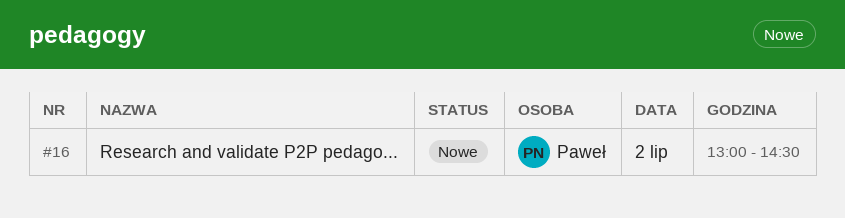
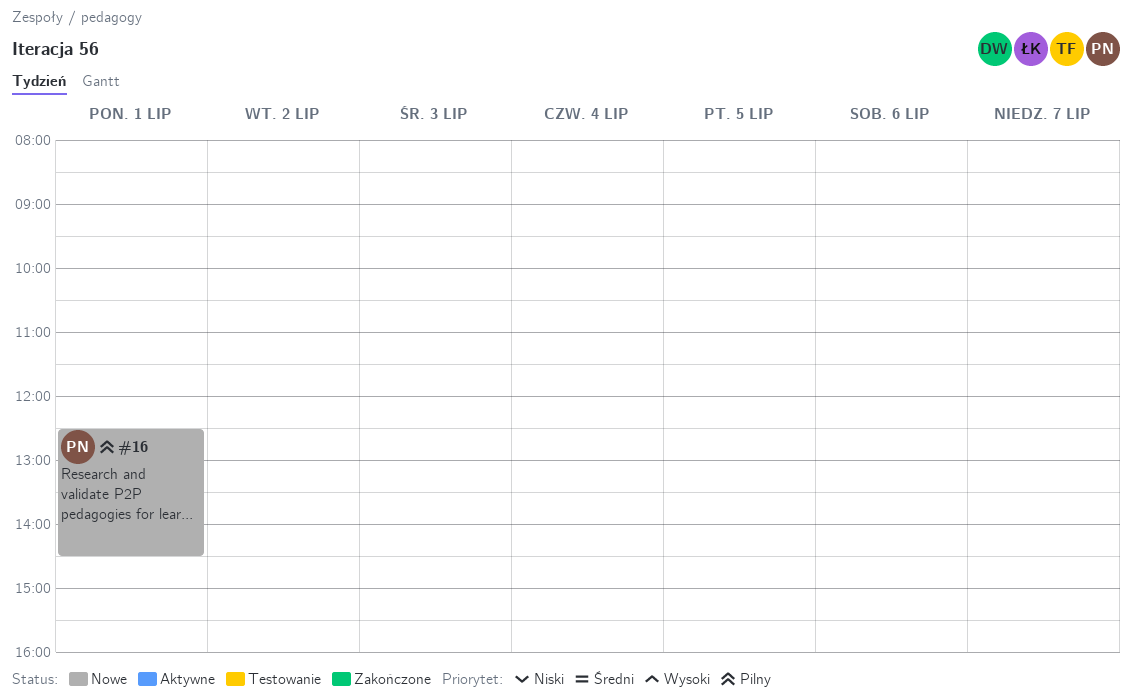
#16, day: Jul 2 -> Jul 1
#16, begins: 13:00 -> 12:30

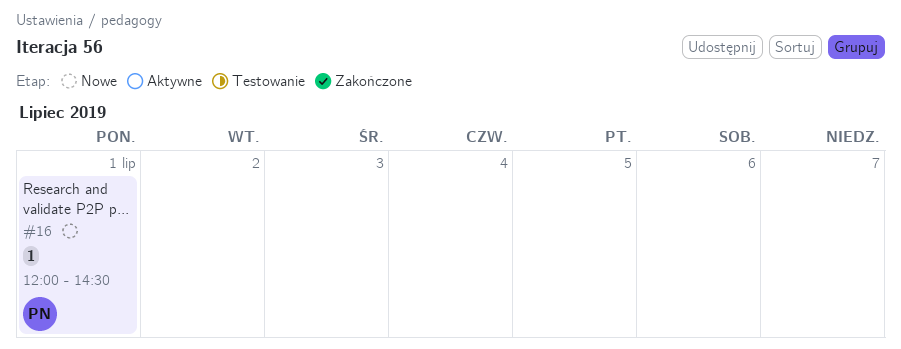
#16, begins: 12:30 -> 12:00

